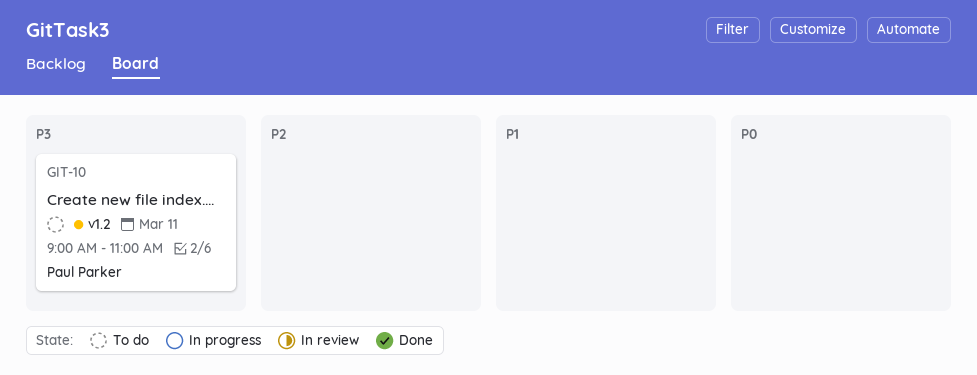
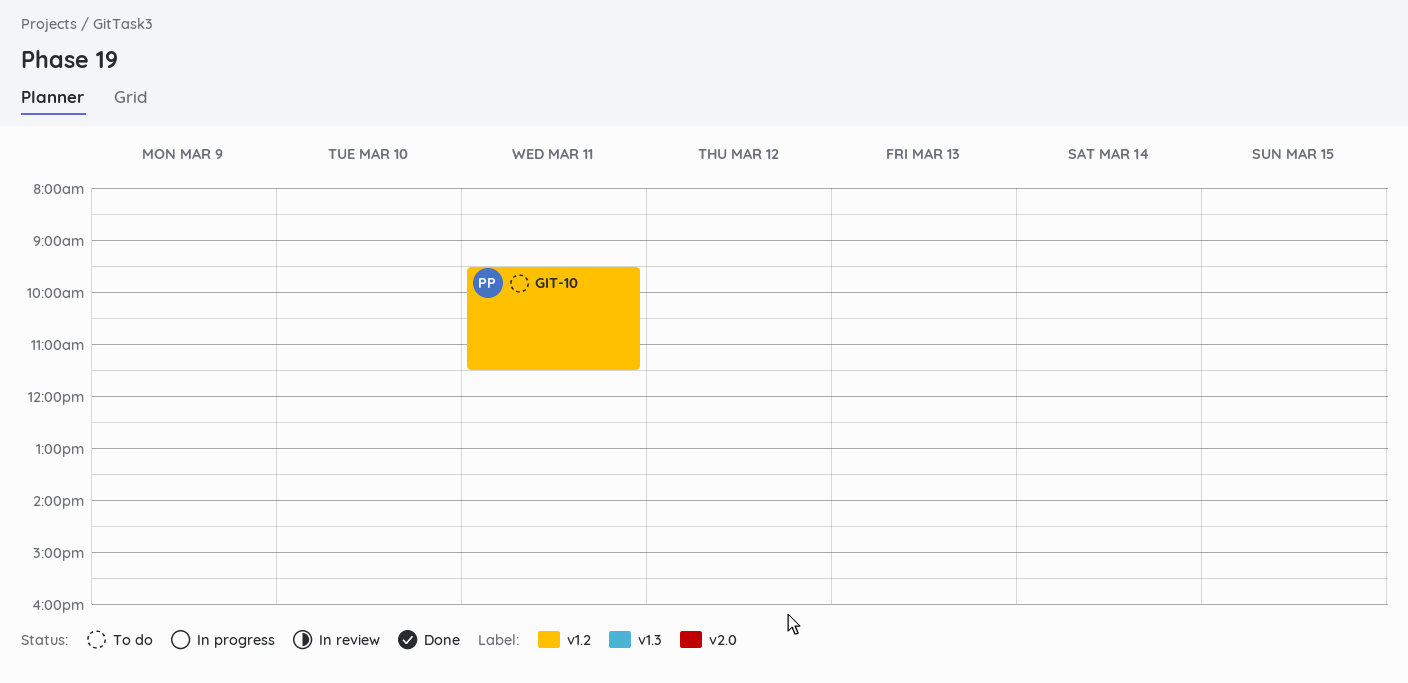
GIT-10, begins: 09:00 -> 09:30
GIT-10, ends: 11:00 -> 11:30

